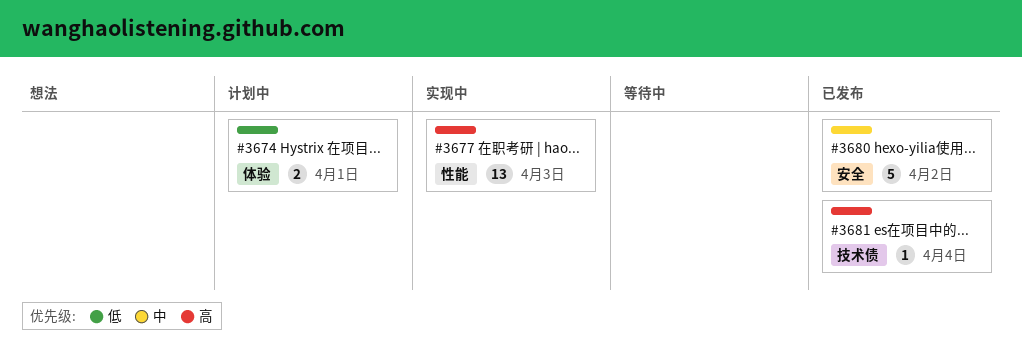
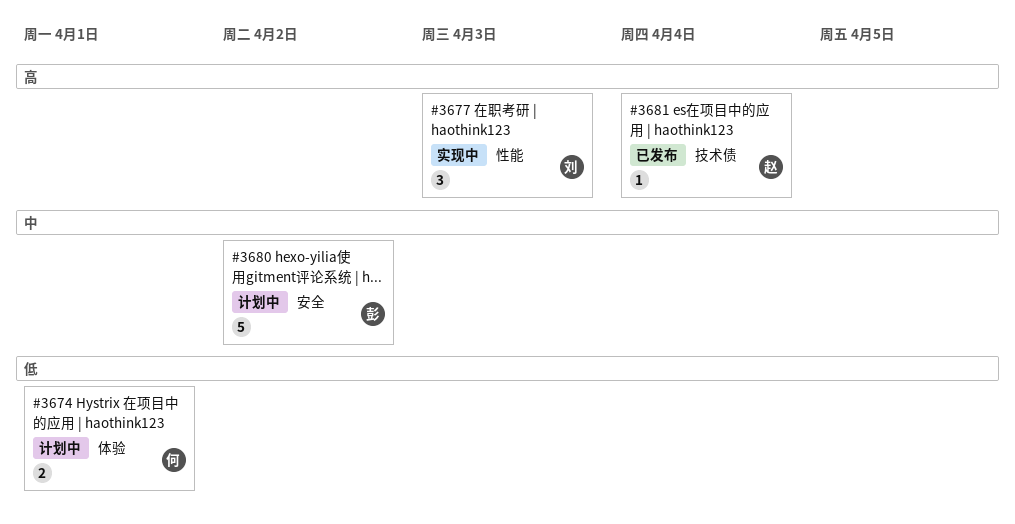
#3677, estimate: 13 -> 3
#3680, status: 已发布 -> 计划中

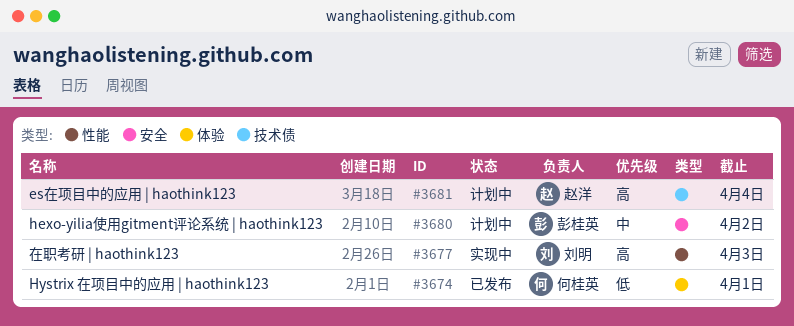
#3674, status: 计划中 -> 已发布
#3681, status: 已发布 -> 计划中

